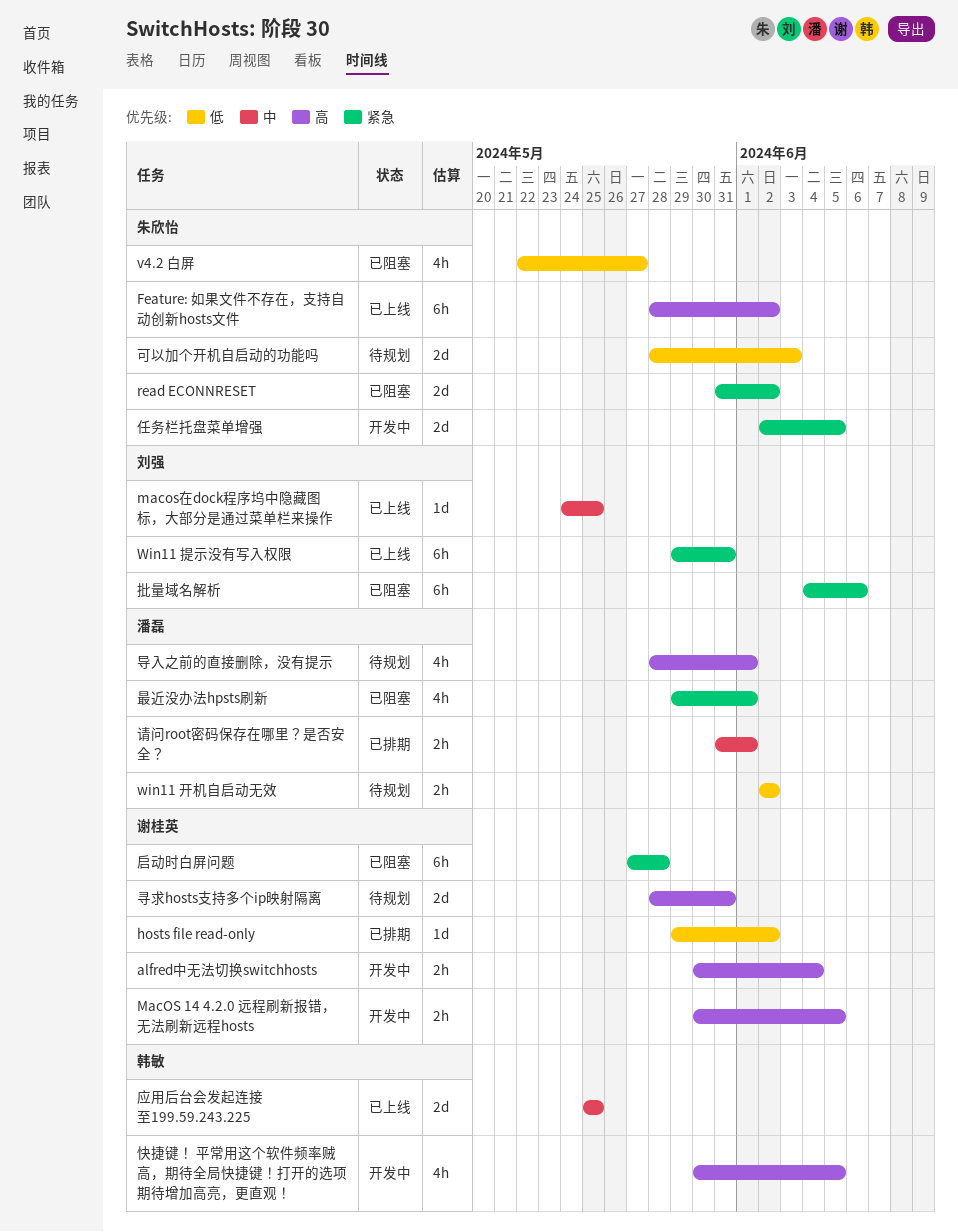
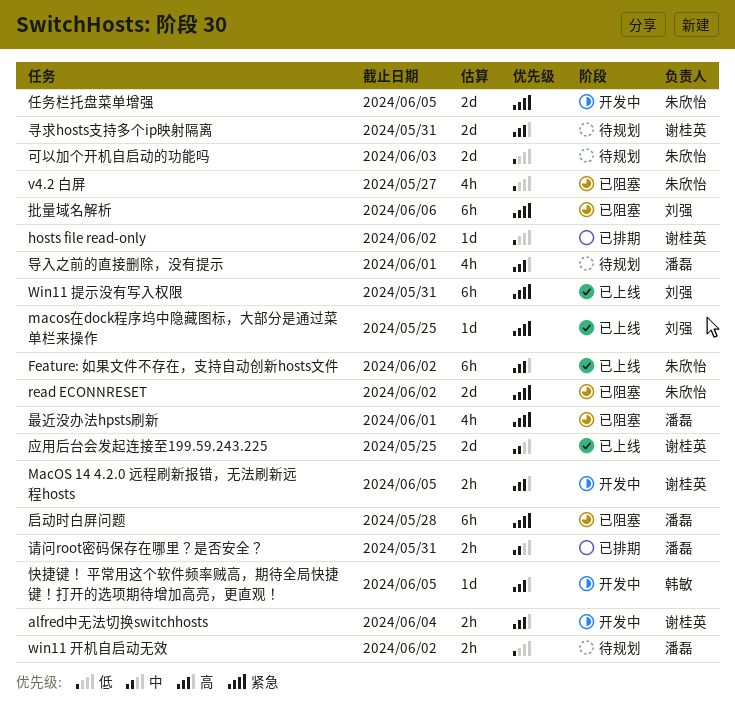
macos在dock程序坞中隐藏图标，大部分是通过菜单栏来操作, priority: 中 -> 紧急
启动时白屏问题, owner: 谢桂英 -> 潘磊
应用后台会发起连接至199.59.243.225, owner: 韩敏 -> 谢桂英
快捷键！ 平常用这个软件频率贼高，期待全局快捷键！打开的选项期待增加高亮，更直观！, estimate: 4h -> 1d
请问root密码保存在哪里？是否安全？, due: Jun 1 -> May 31

